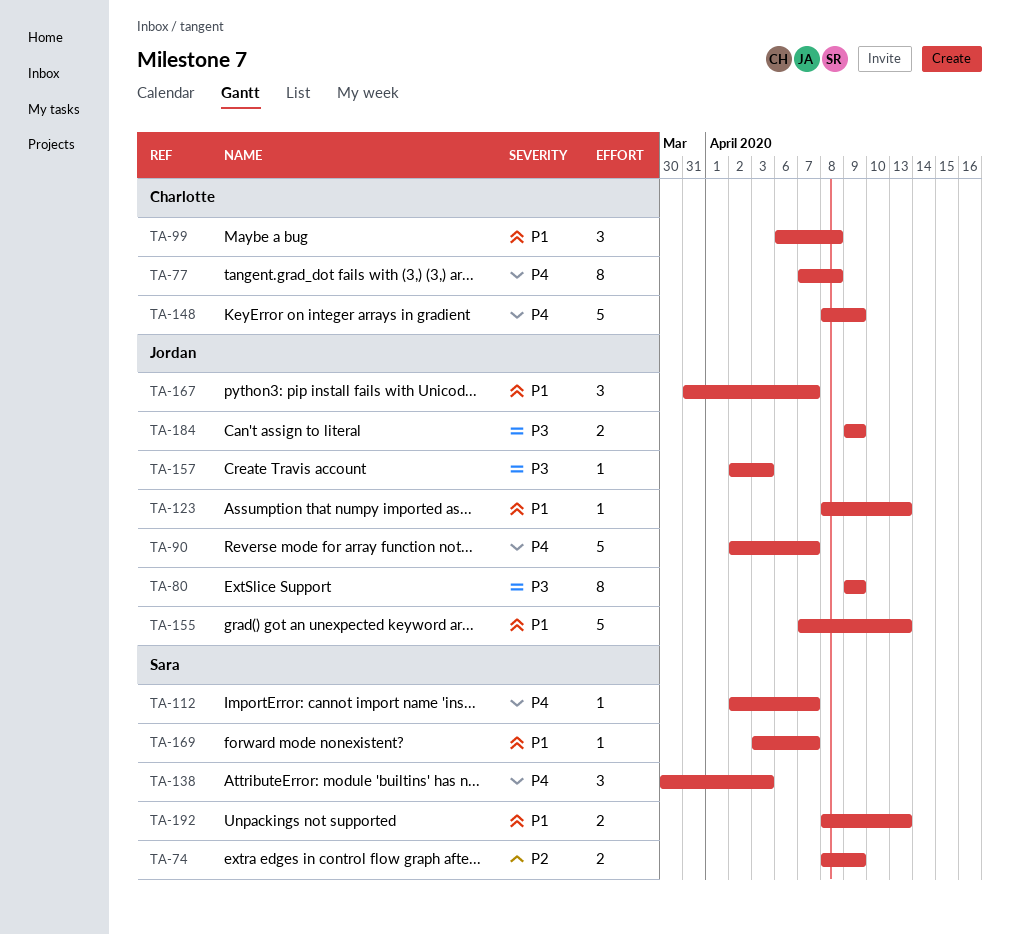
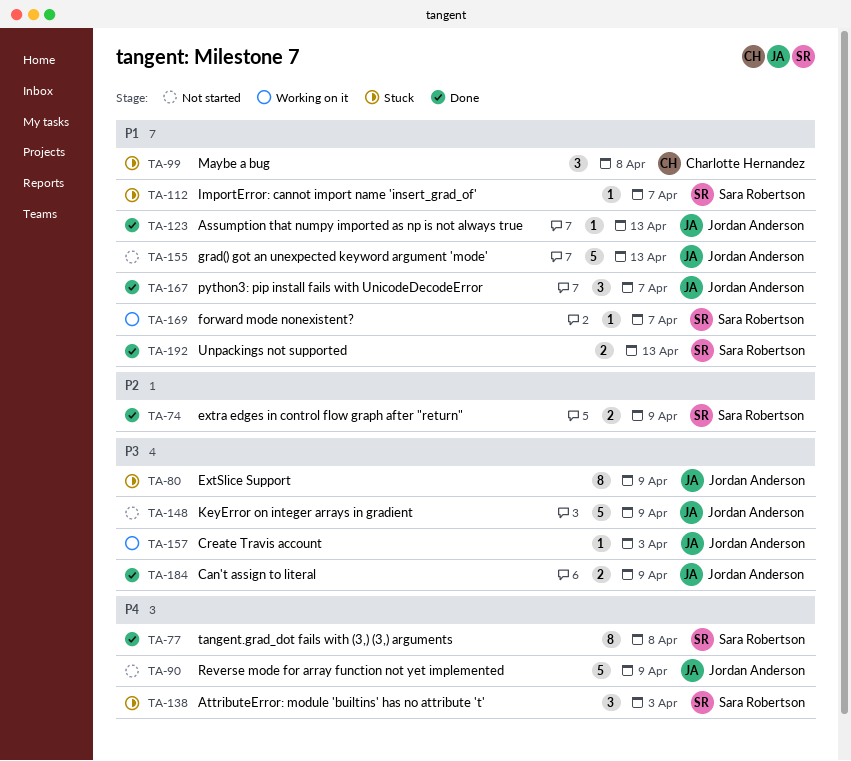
TA-77, owner: Charlotte Hernandez -> Sara Robertson
TA-90, due: Apr 7 -> Apr 9
TA-112, priority: P4 -> P1
TA-148, owner: Charlotte Hernandez -> Jordan Anderson
TA-148, priority: P4 -> P3

